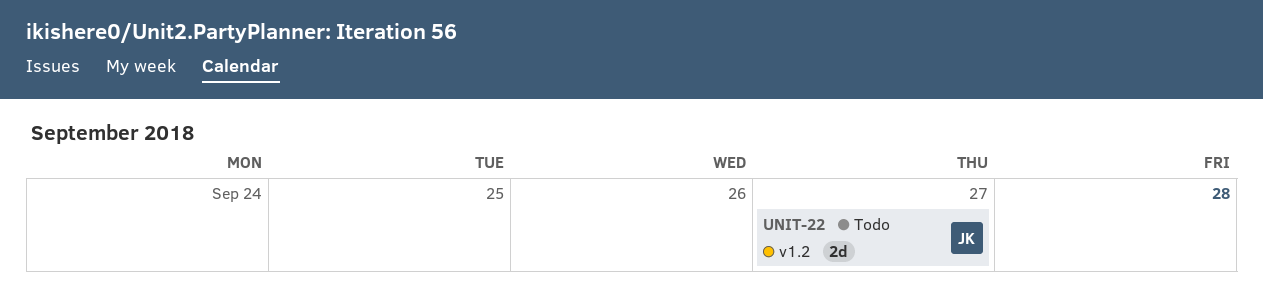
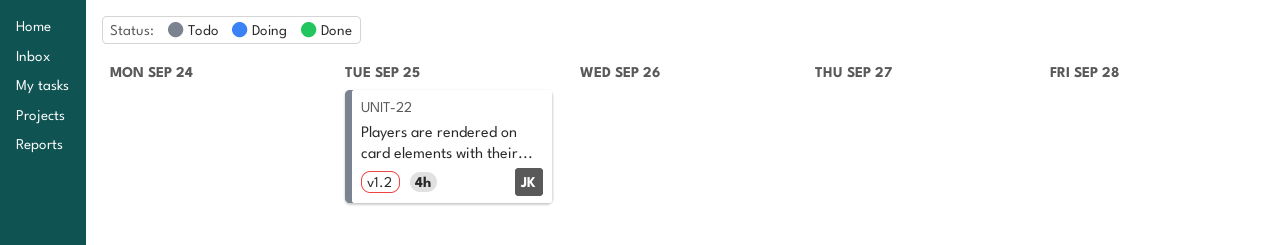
UNIT-22, estimate: 2d -> 4h
UNIT-22, due: Sep 27 -> Sep 25

